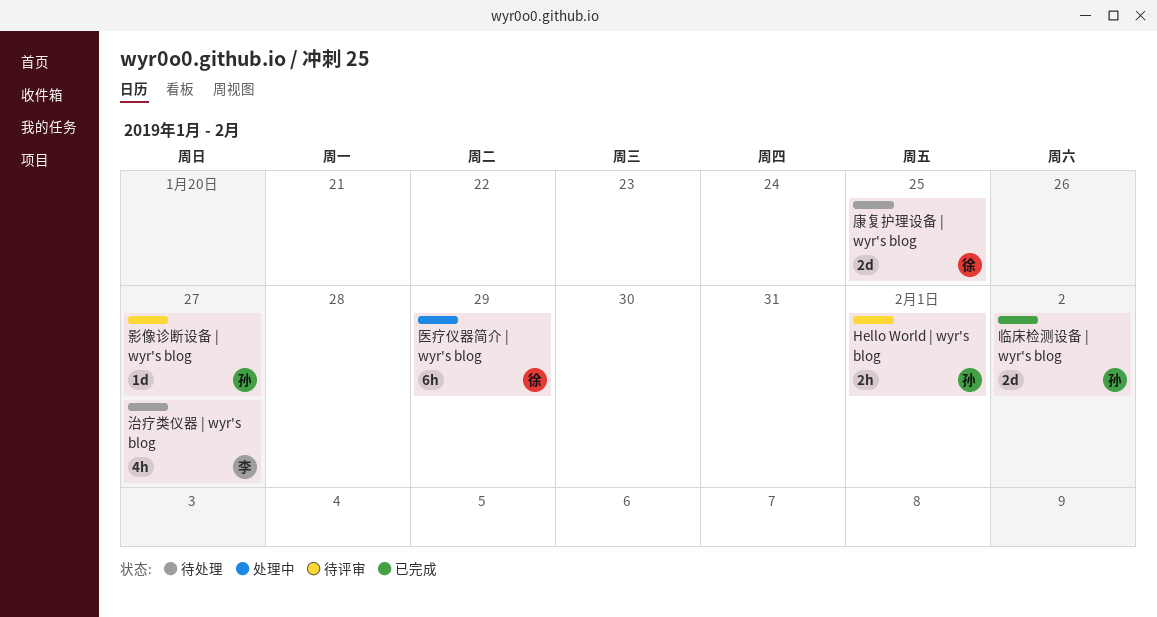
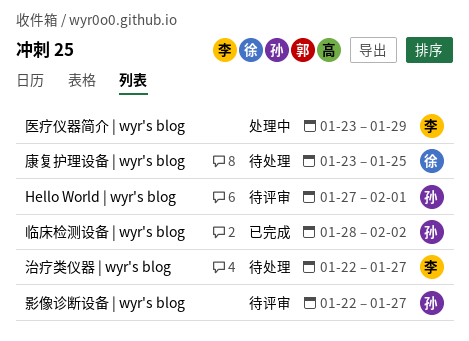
医疗仪器简介 | wyr's blog, owner: 徐 -> 李

